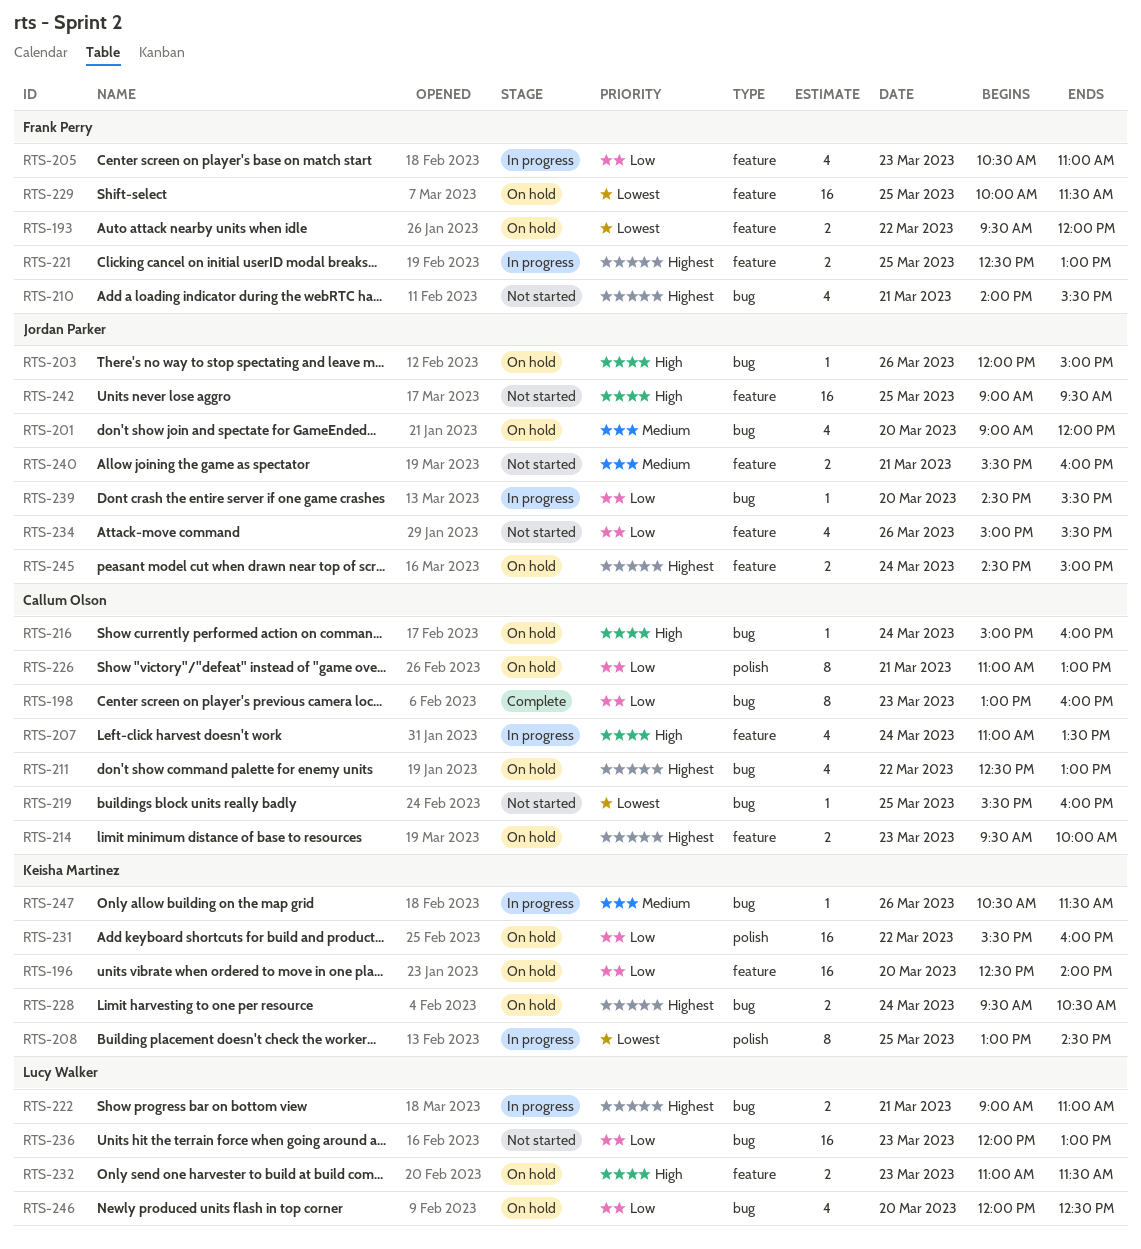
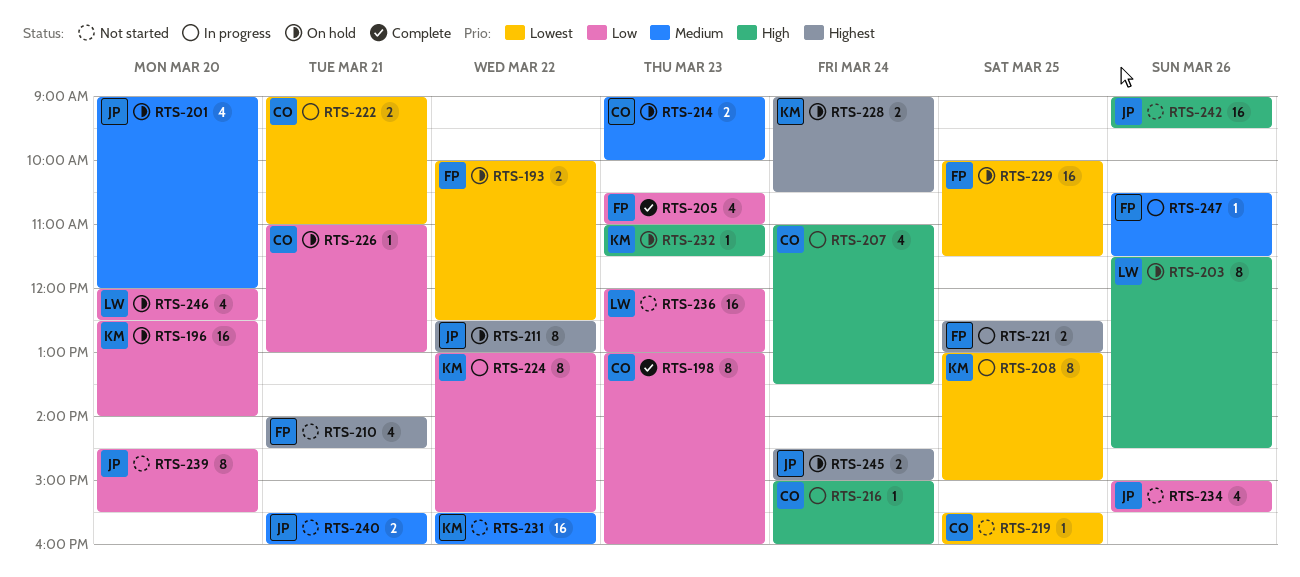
RTS-193, begins: 09:30 -> 10:00
RTS-193, ends: 12:00 -> 12:30
RTS-203, owner: Jordan Parker -> Lucy Walker
RTS-203, estimate: 1 -> 8
RTS-203, begins: 12:00 -> 11:30
RTS-203, ends: 15:00 -> 14:30
RTS-205, status: In progress -> Complete
RTS-208, ends: 14:30 -> 15:00
RTS-210, ends: 15:30 -> 14:30
RTS-211, owner: Callum Olson -> Jordan Parker
RTS-211, estimate: 4 -> 8
RTS-214, priority: Highest -> Medium
RTS-214, begins: 09:30 -> 09:00
RTS-216, status: On hold -> In progress
RTS-222, owner: Lucy Walker -> Callum Olson
RTS-222, priority: Highest -> Lowest
RTS-224: none -> present
RTS-226, estimate: 8 -> 1
RTS-228, begins: 09:30 -> 09:00
RTS-231, status: On hold -> Not started
RTS-231, priority: Low -> Medium
RTS-232, owner: Lucy Walker -> Keisha Martinez
RTS-232, estimate: 2 -> 1
RTS-239, status: In progress -> Not started
RTS-239, estimate: 1 -> 8
RTS-242, day: Mar 25 -> Mar 26
RTS-247, owner: Keisha Martinez -> Frank Perry

